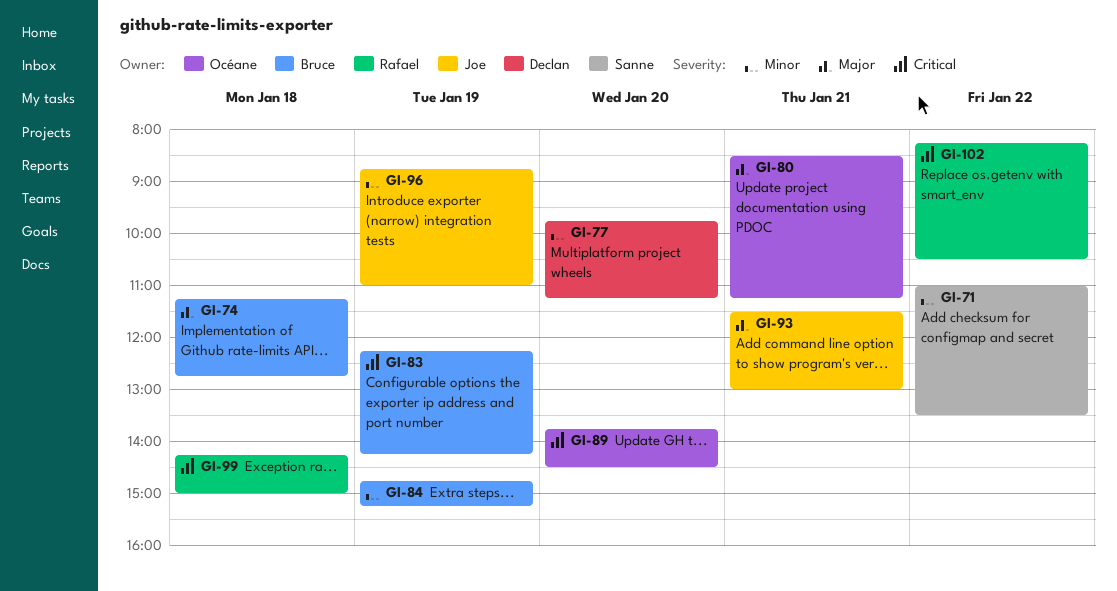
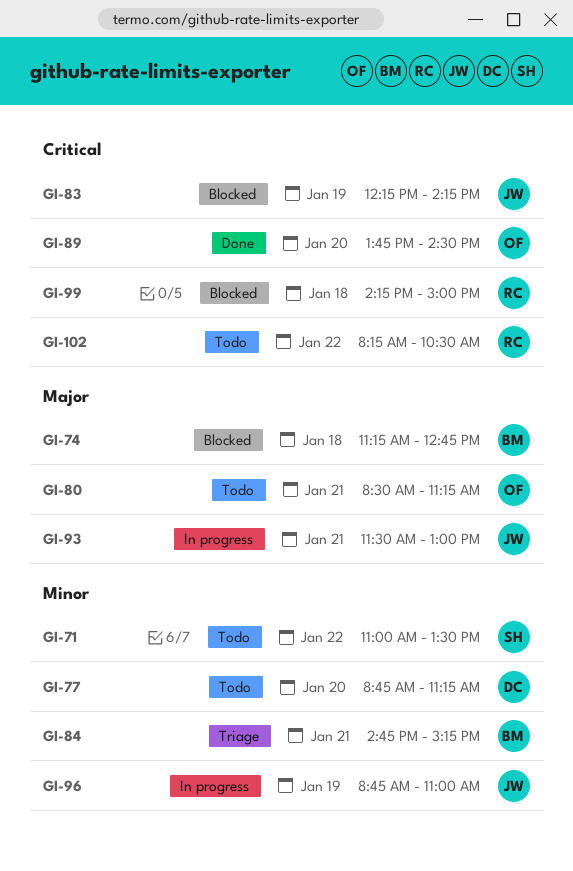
GI-77, begins: 09:45 -> 08:45
GI-83, owner: Bruce -> Joe
GI-84, day: Jan 19 -> Jan 21

